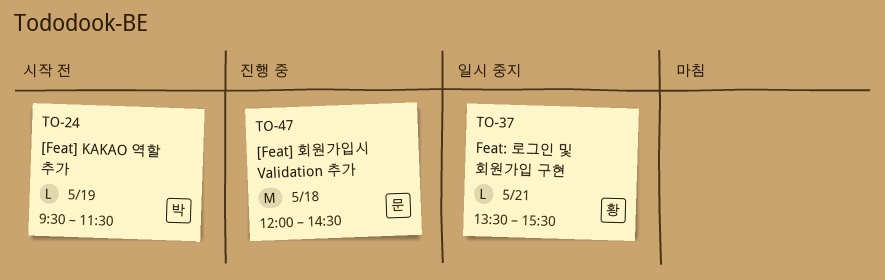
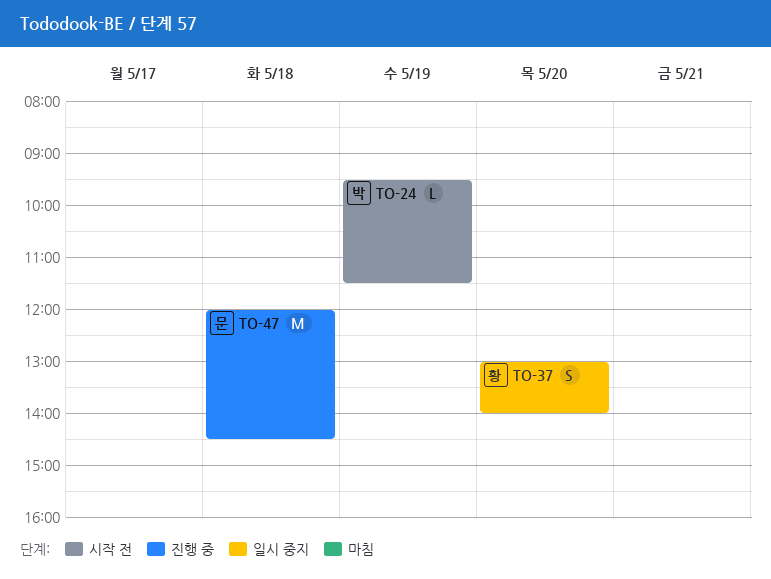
TO-37, estimate: L -> S
TO-37, day: May 21 -> May 20
TO-37, begins: 13:30 -> 13:00
TO-37, ends: 15:30 -> 14:00

